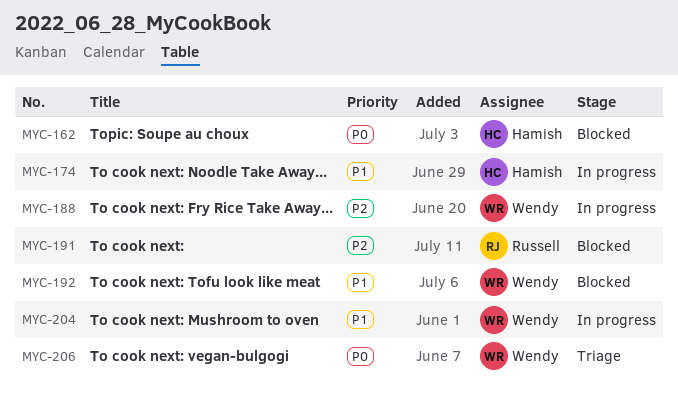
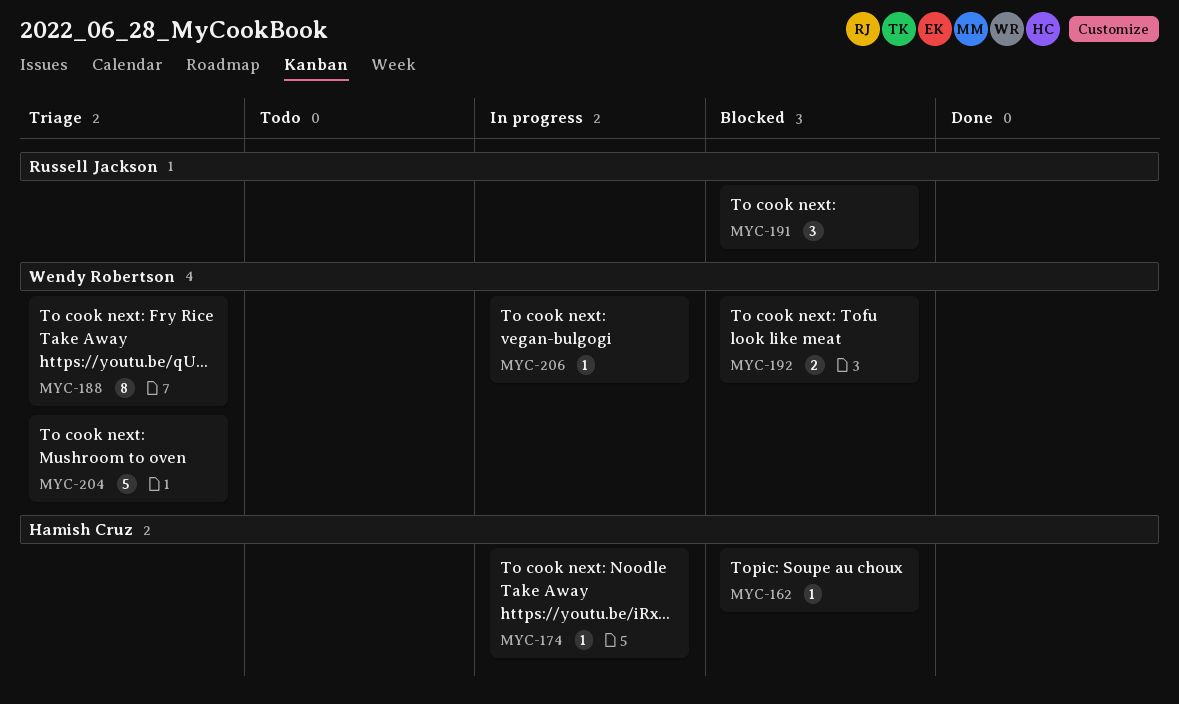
MYC-188, status: In progress -> Triage
MYC-204, status: In progress -> Triage
MYC-206, status: Triage -> In progress

